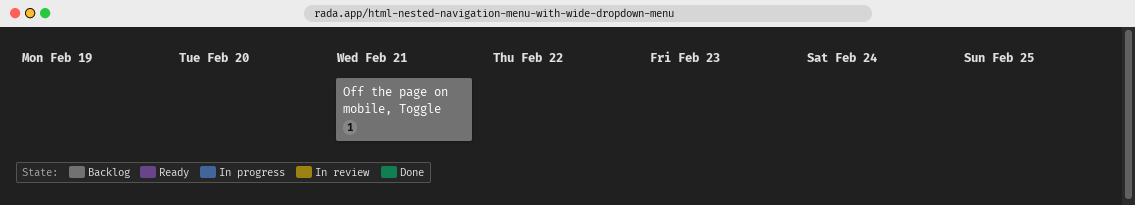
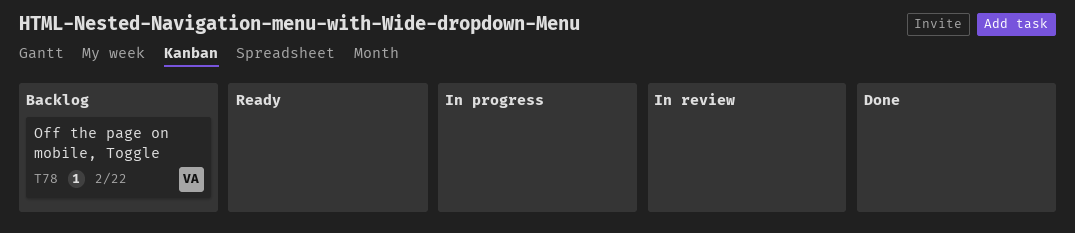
Off the page on mobile, Toggle, due: Feb 21 -> Feb 22

